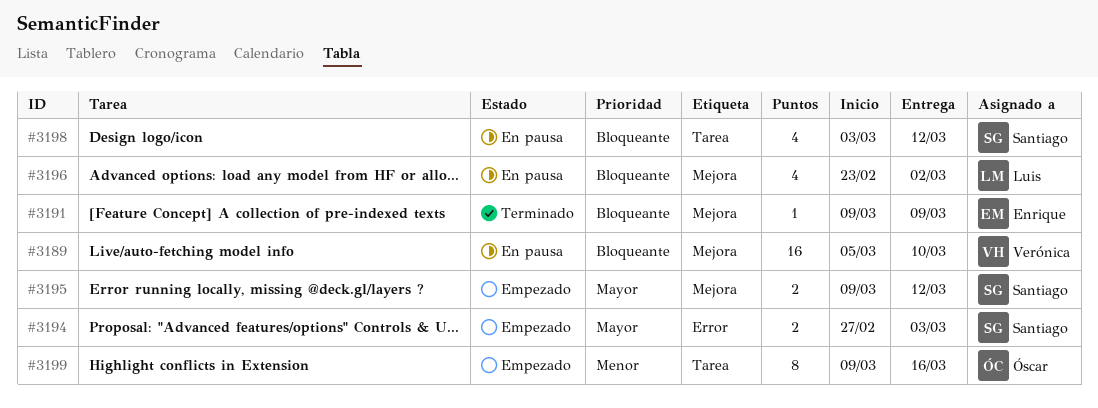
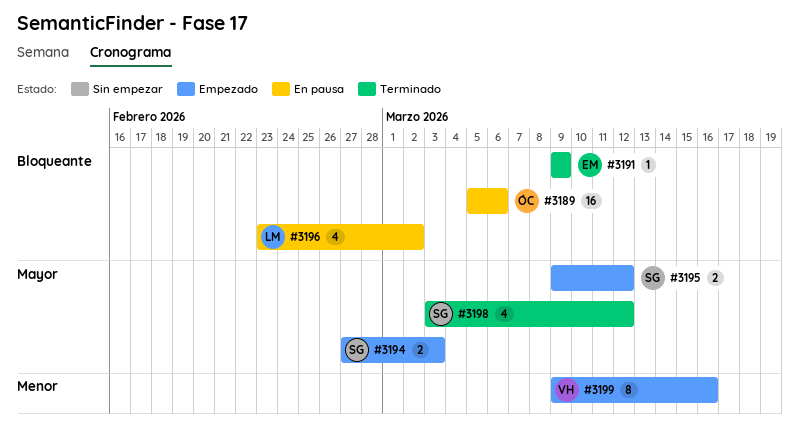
#3189, owner: Verónica -> Óscar
#3189, due: Mar 10 -> Mar 6
#3198, status: En pausa -> Terminado
#3198, priority: Bloqueante -> Mayor
#3199, owner: Óscar -> Verónica

